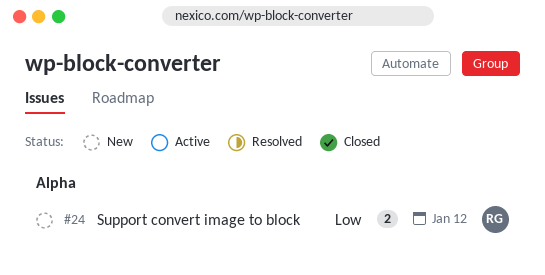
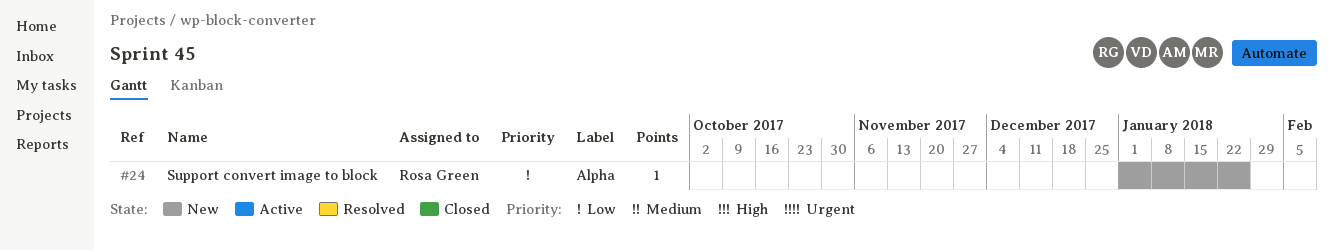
#24, estimate: 2 -> 1
#24, due: Jan 12 -> Jan 26

